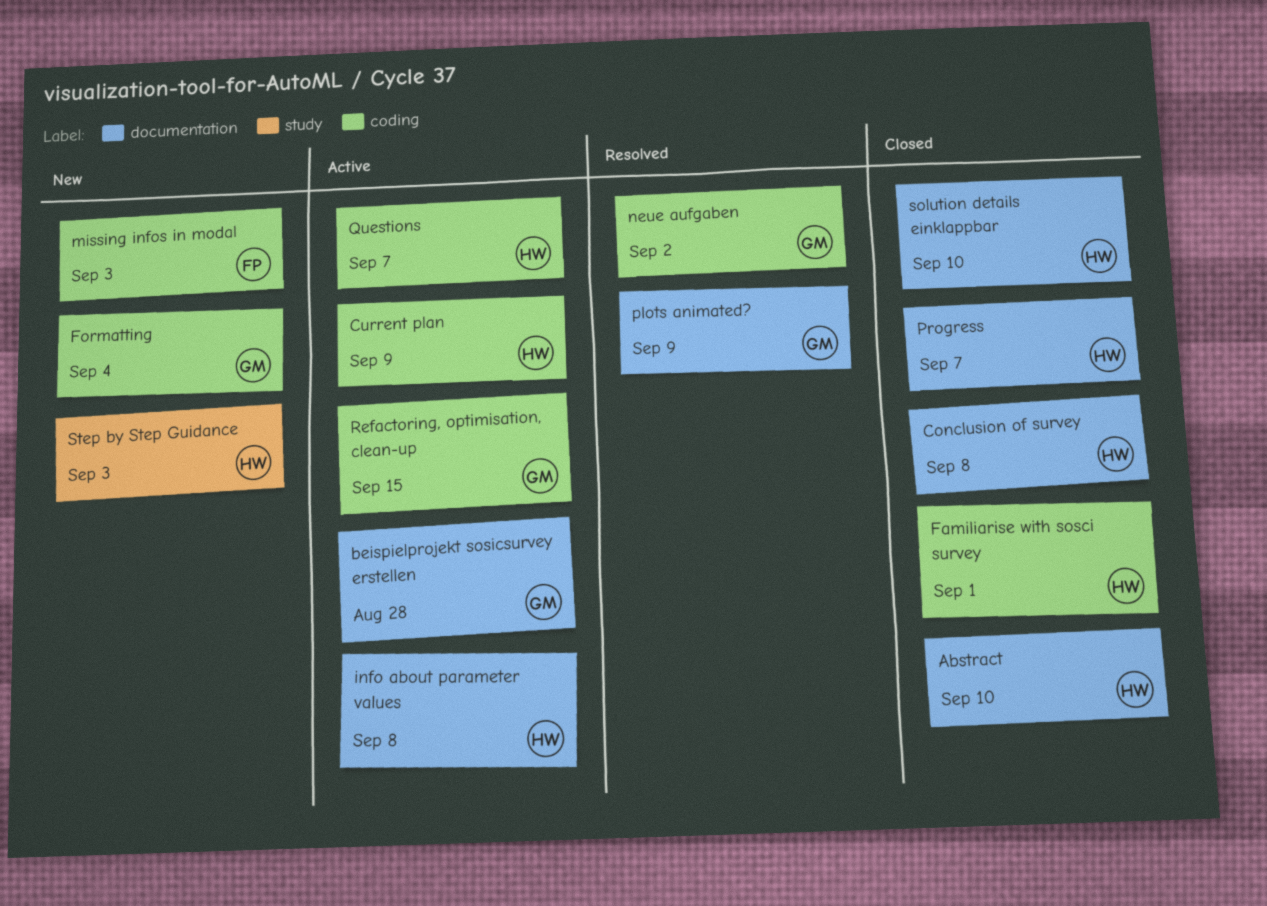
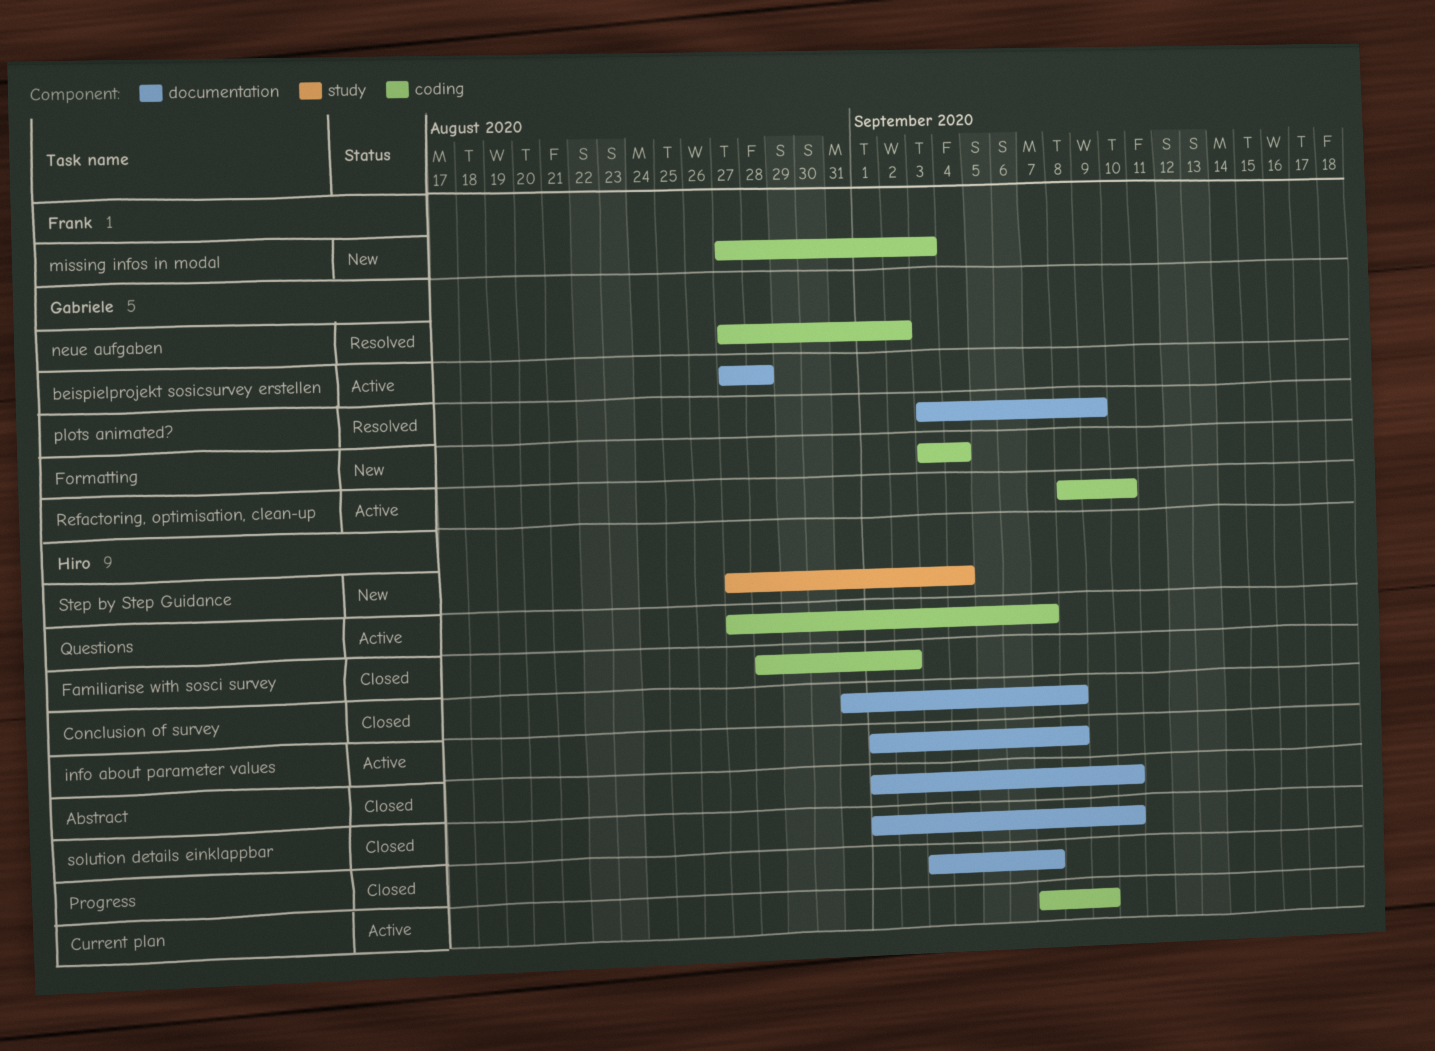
Familiarise with sosci survey, due: Sep 1 -> Sep 2
Refactoring, optimisation, clean-up, due: Sep 15 -> Sep 10
Step by Step Guidance, due: Sep 3 -> Sep 4

